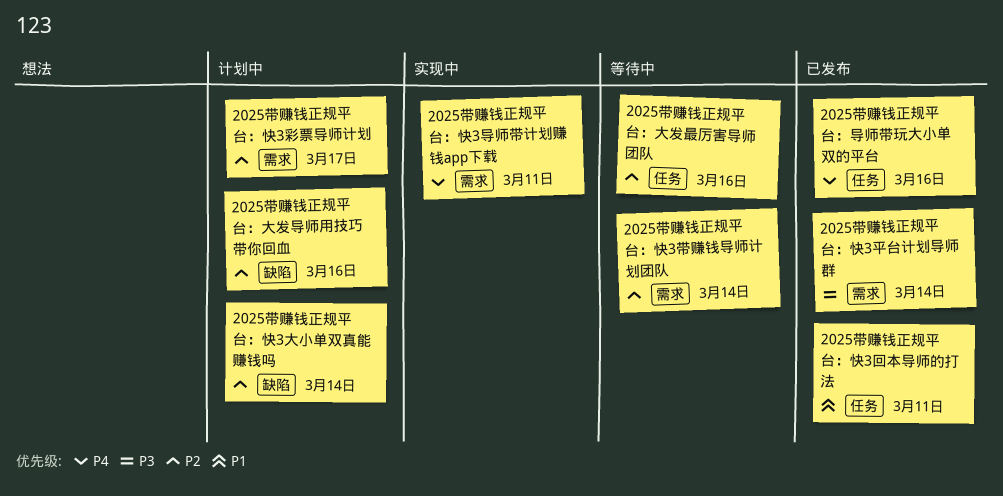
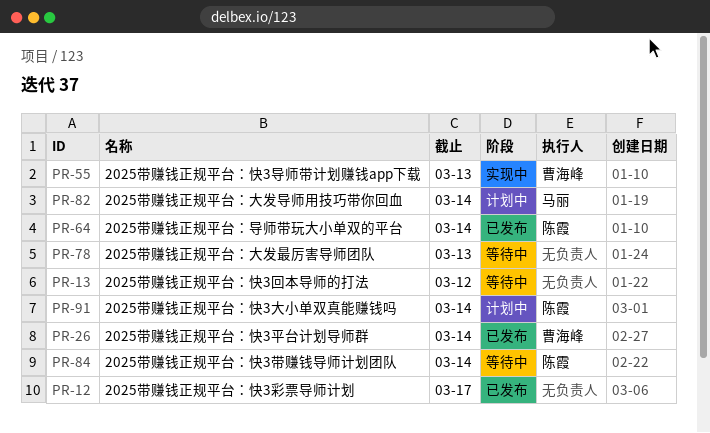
2025带赚钱正规平台：大发导师用技巧带你回血, due: Mar 16 -> Mar 14
2025带赚钱正规平台：大发最厉害导师团队, due: Mar 16 -> Mar 13
2025带赚钱正规平台：导师带玩大小单双的平台, due: Mar 16 -> Mar 14
2025带赚钱正规平台：快3回本导师的打法, status: 已发布 -> 等待中
2025带赚钱正规平台：快3回本导师的打法, due: Mar 11 -> Mar 12
2025带赚钱正规平台：快3导师带计划赚钱app下载, due: Mar 11 -> Mar 13
2025带赚钱正规平台：快3彩票导师计划, status: 计划中 -> 已发布

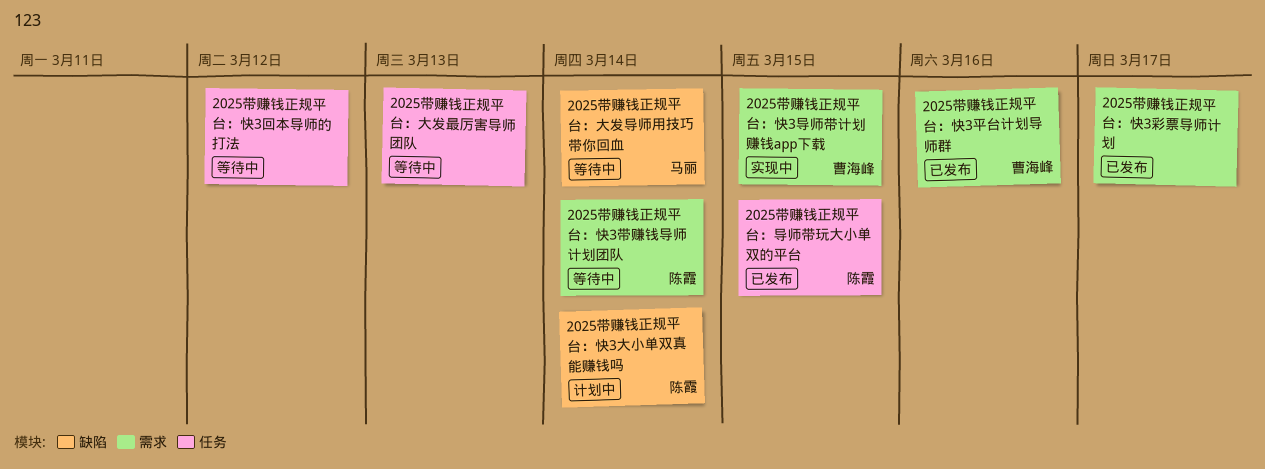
2025带赚钱正规平台：大发导师用技巧带你回血, status: 计划中 -> 等待中
2025带赚钱正规平台：导师带玩大小单双的平台, due: Mar 14 -> Mar 15
2025带赚钱正规平台：快3导师带计划赚钱app下载, due: Mar 13 -> Mar 15
2025带赚钱正规平台：快3平台计划导师群, due: Mar 14 -> Mar 16

